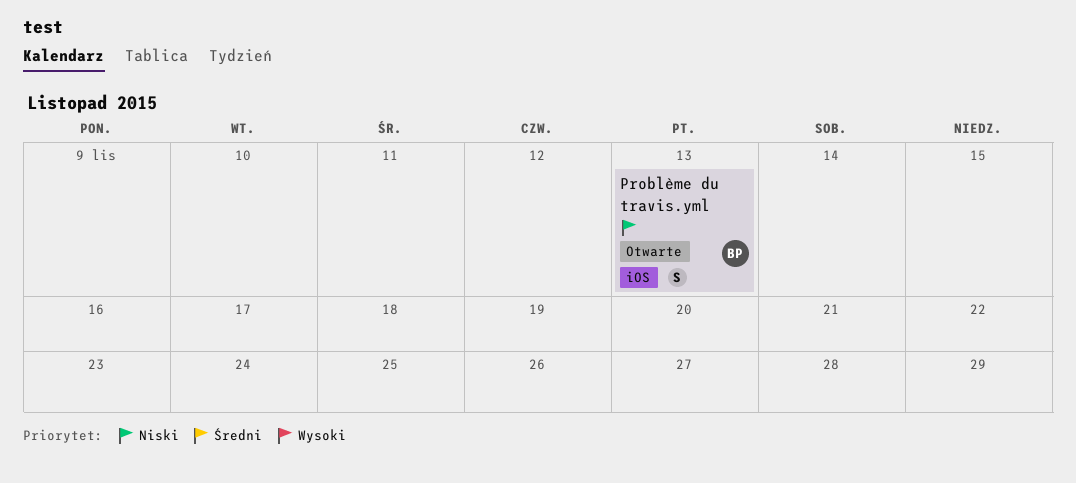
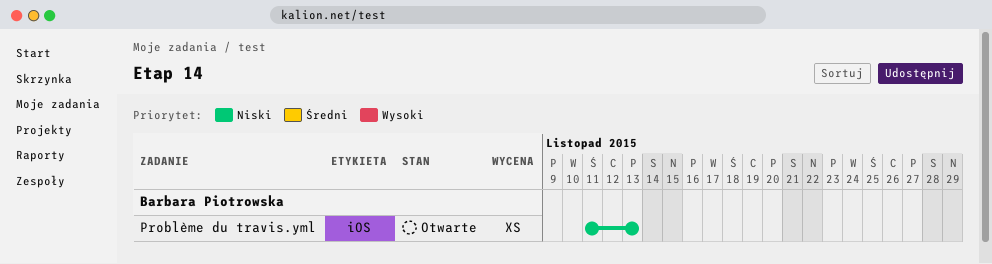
Problème du travis.yml, estimate: S -> XS

